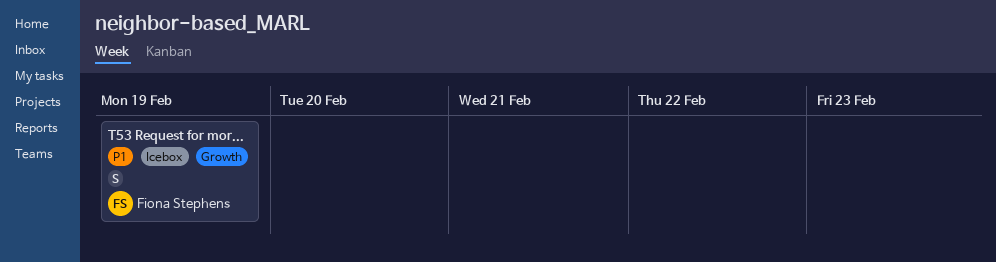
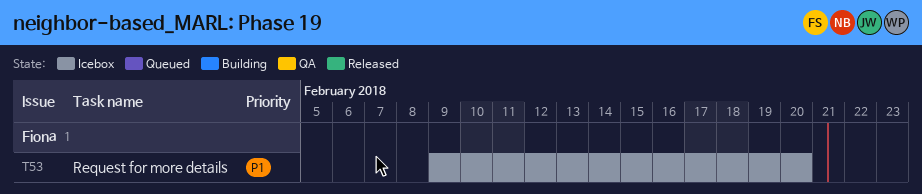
T53, due: Feb 19 -> Feb 20

